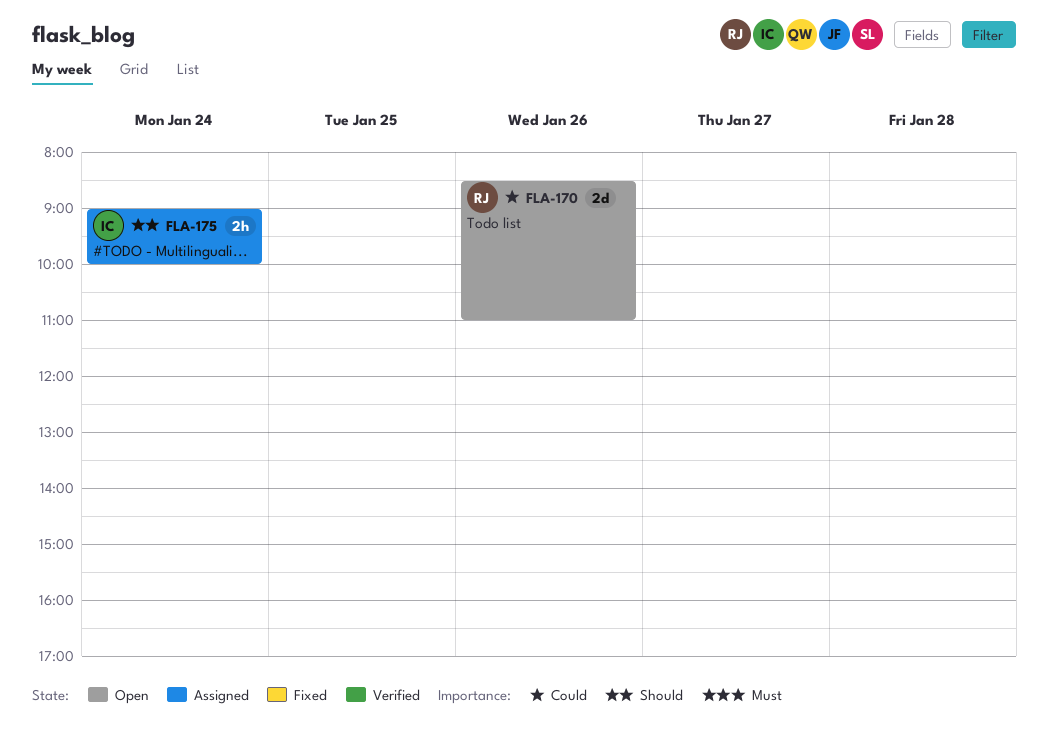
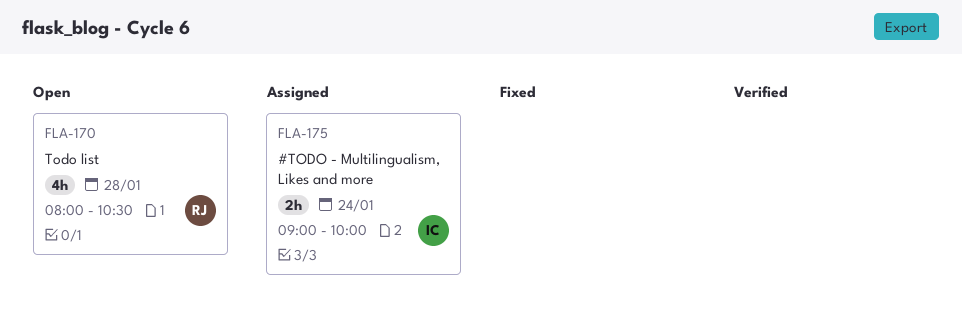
FLA-170, estimate: 2d -> 4h
FLA-170, day: Jan 26 -> Jan 28
FLA-170, begins: 08:30 -> 08:00
FLA-170, ends: 11:00 -> 10:30

